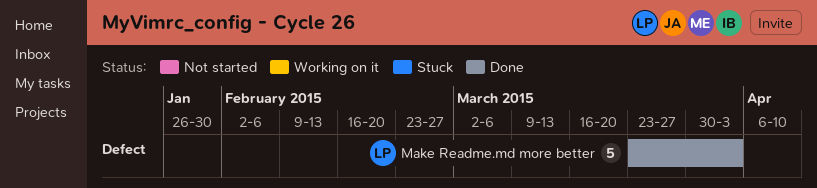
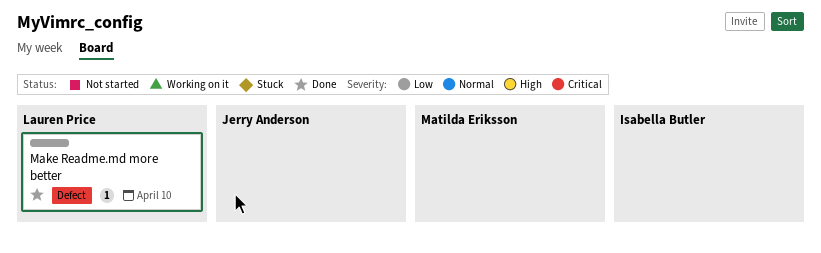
Make Readme.md more better, estimate: 5 -> 1
Make Readme.md more better, due: Apr 3 -> Apr 10

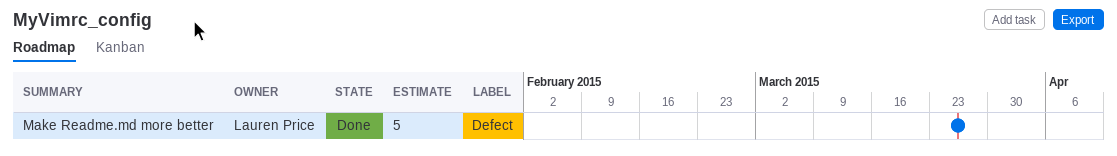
Make Readme.md more better, estimate: 1 -> 5
Make Readme.md more better, due: Apr 10 -> Mar 27

